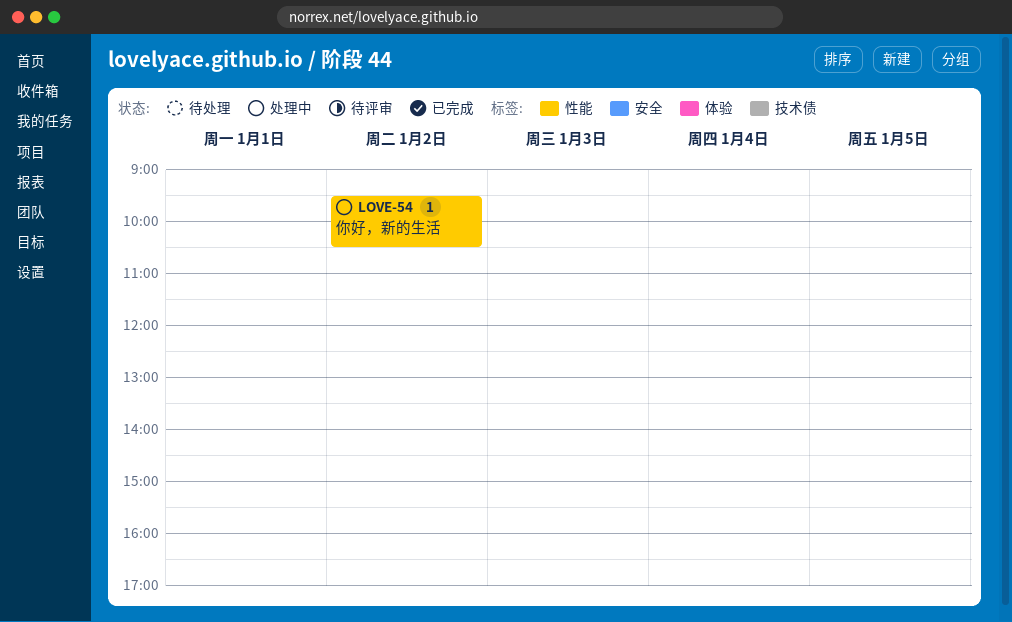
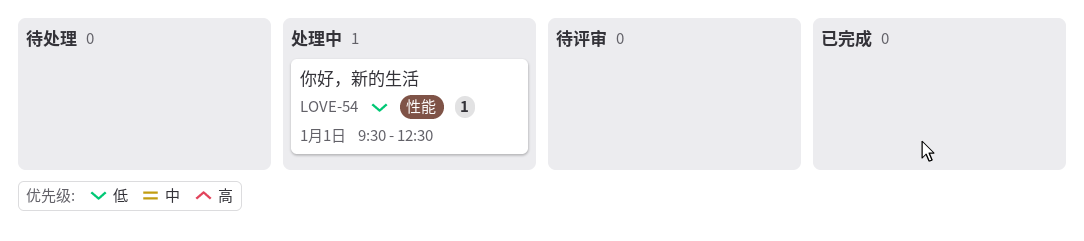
LOVE-54, day: Jan 2 -> Jan 1
LOVE-54, ends: 10:30 -> 12:30

